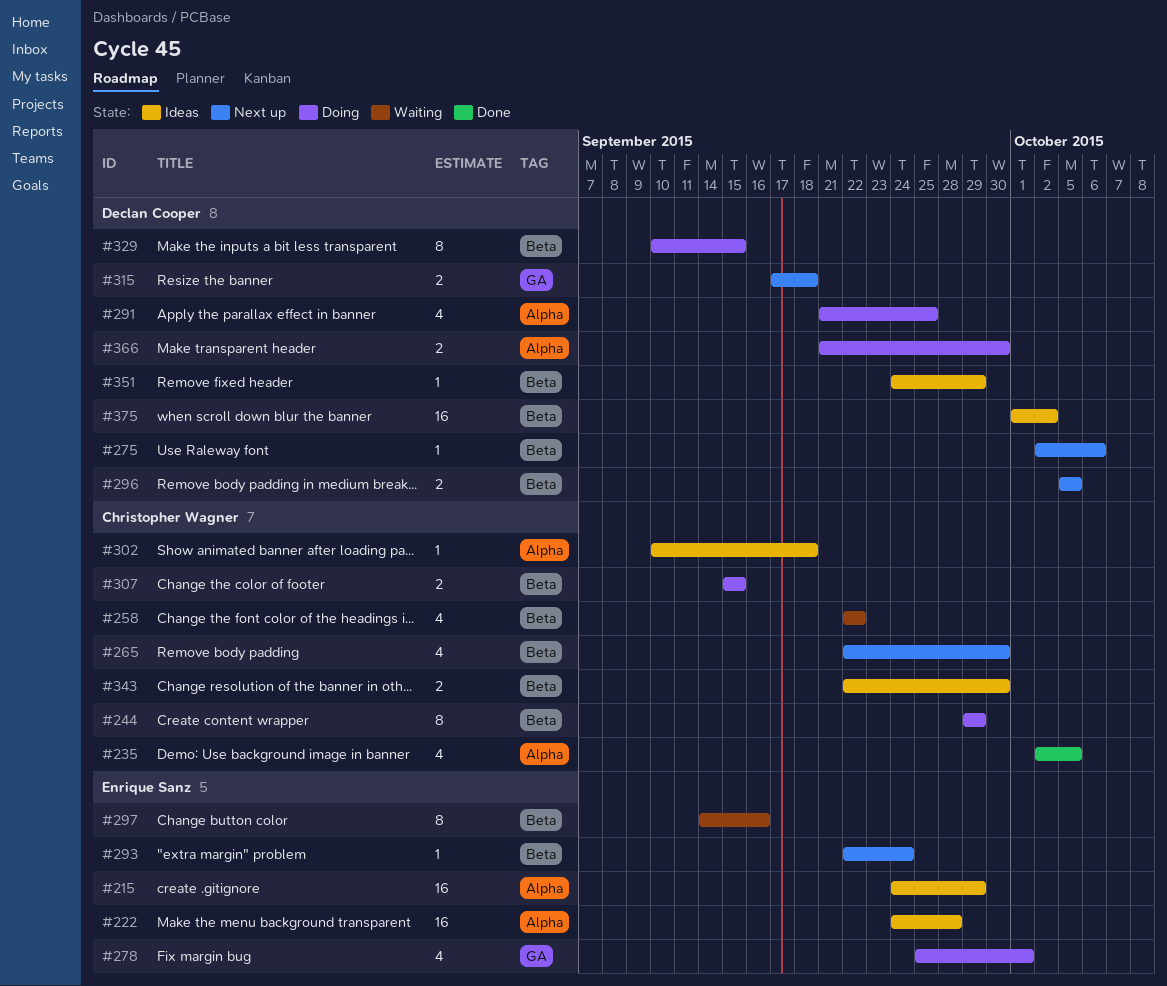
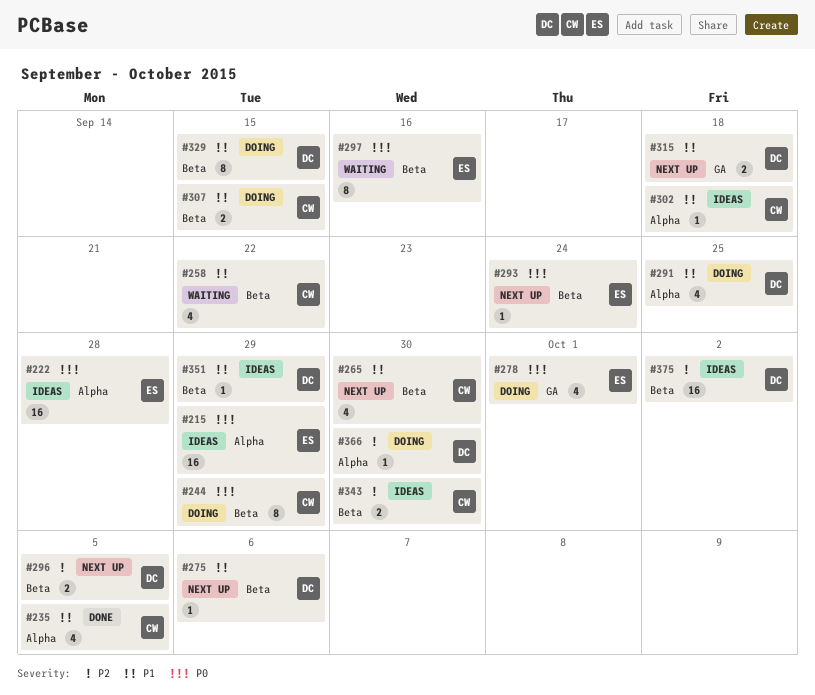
#366, estimate: 2 -> 1

